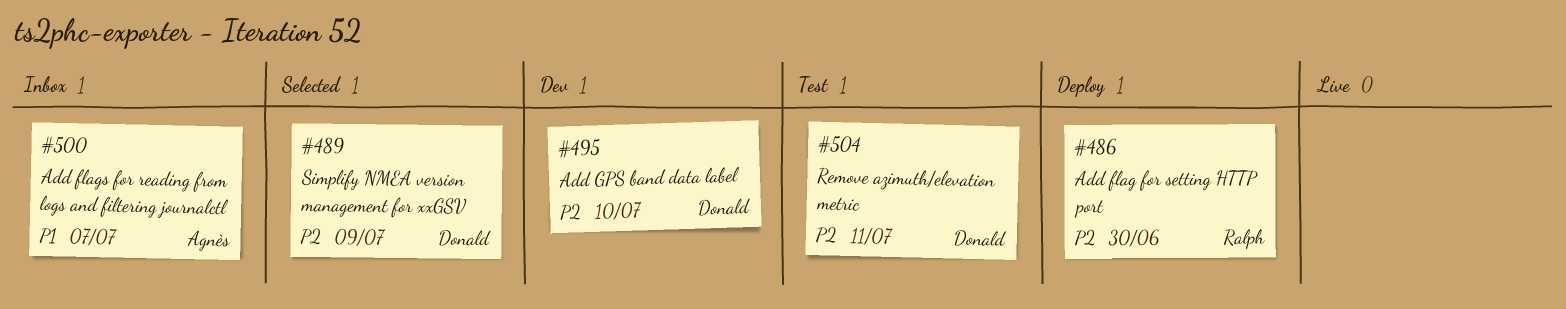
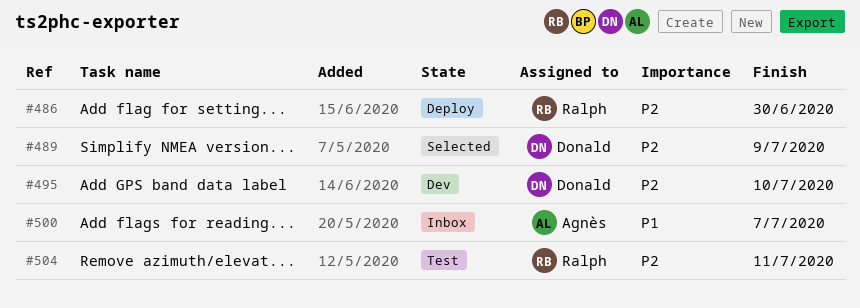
#504, owner: Donald -> Ralph

